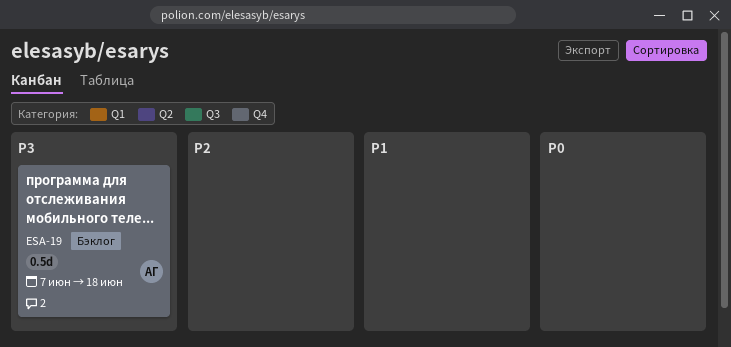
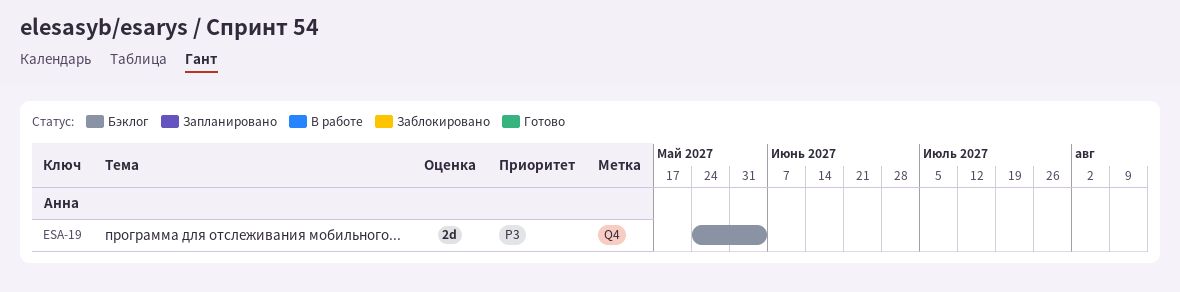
ESA-19, estimate: 0.5d -> 2d
ESA-19, start: Jun 7 -> May 24
ESA-19, due: Jun 18 -> Jun 4

